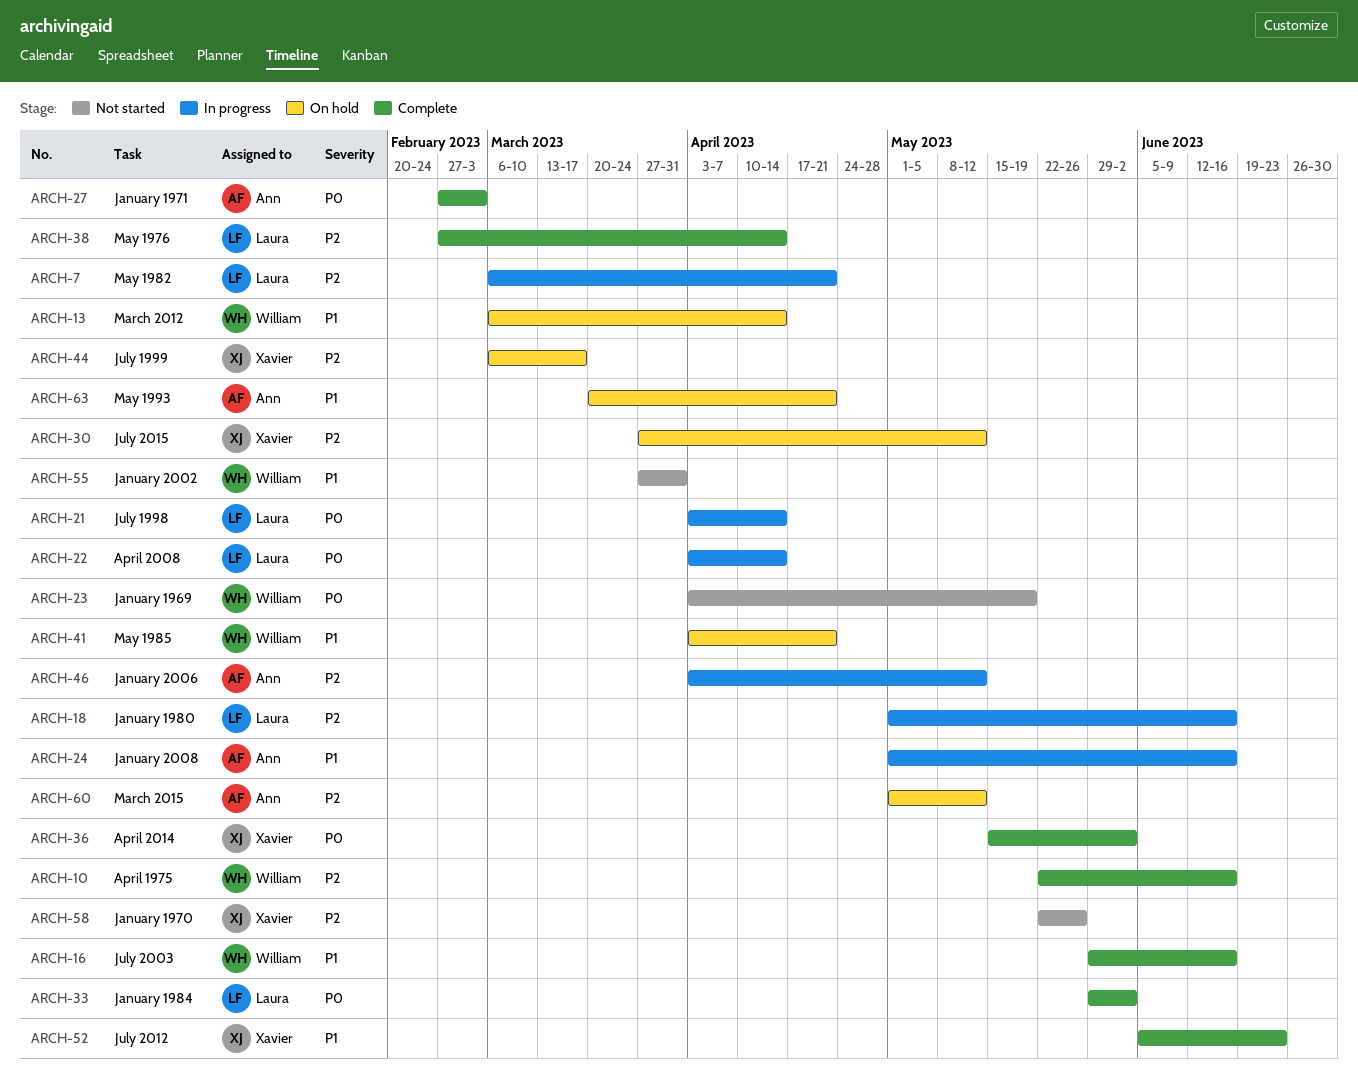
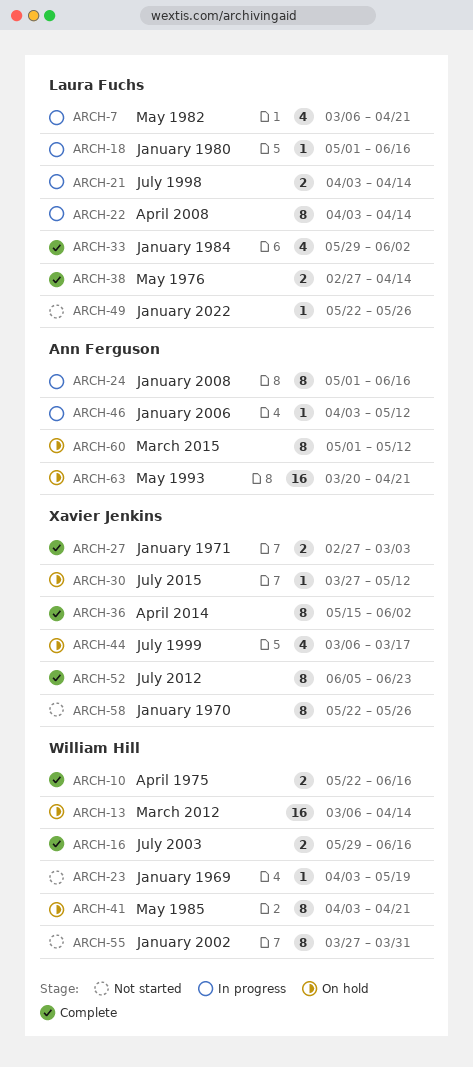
ARCH-27, owner: Ann Ferguson -> Xavier Jenkins
ARCH-49: none -> present

